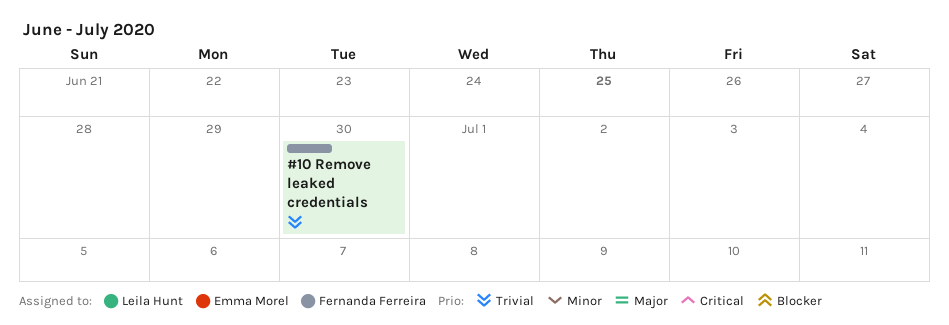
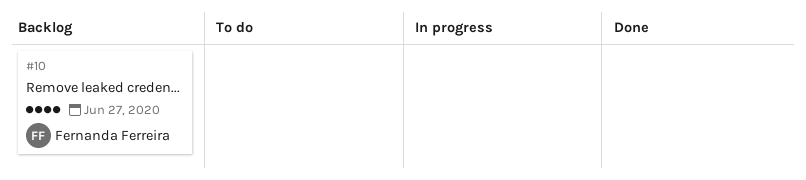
#10, due: Jun 30 -> Jun 27

